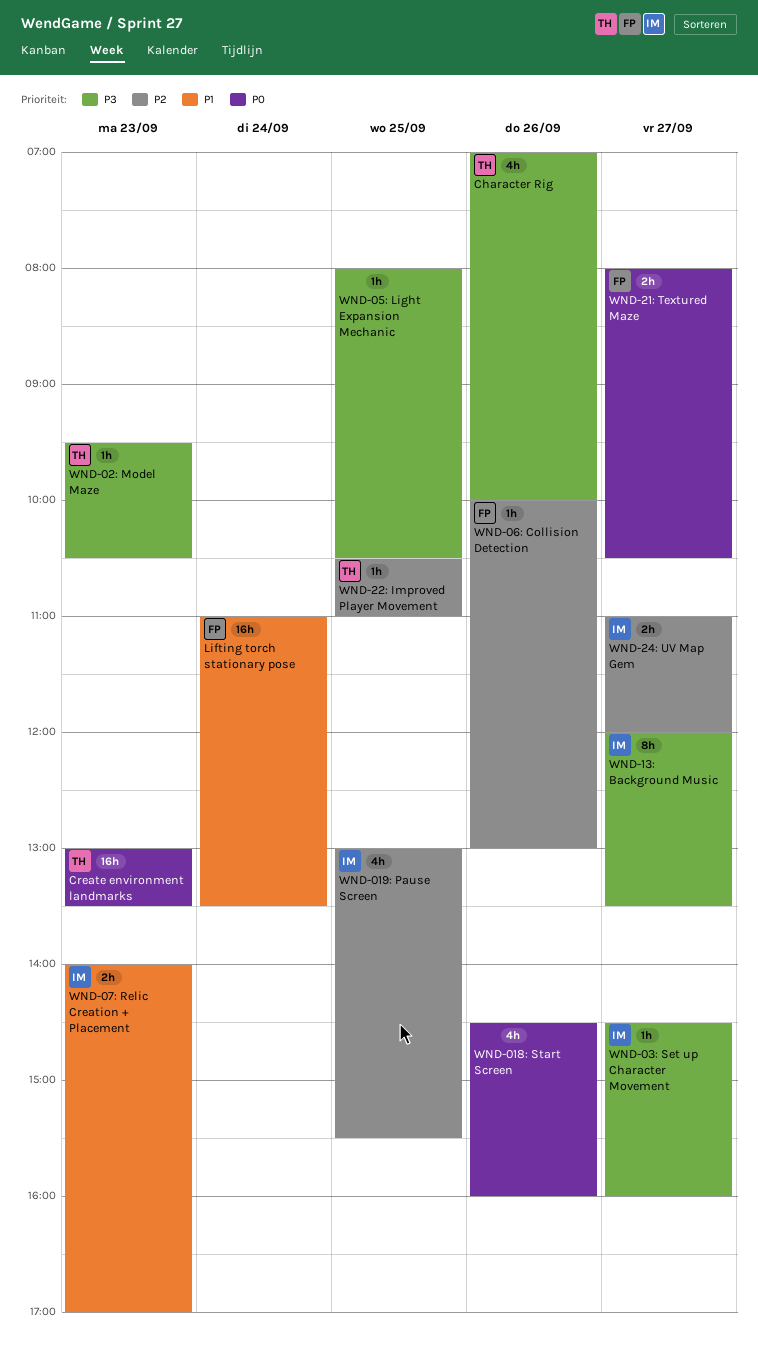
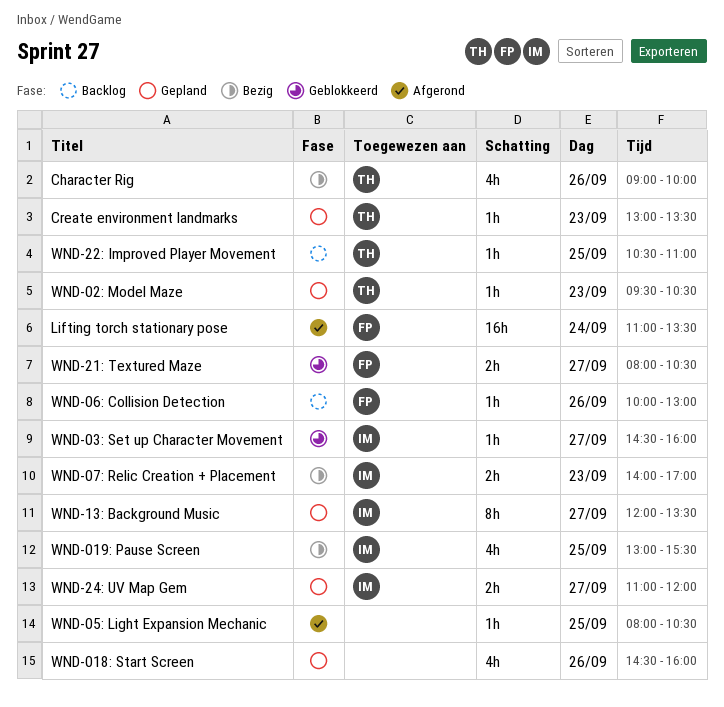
Character Rig, begins: 07:00 -> 09:00
Create environment landmarks, estimate: 16h -> 1h

